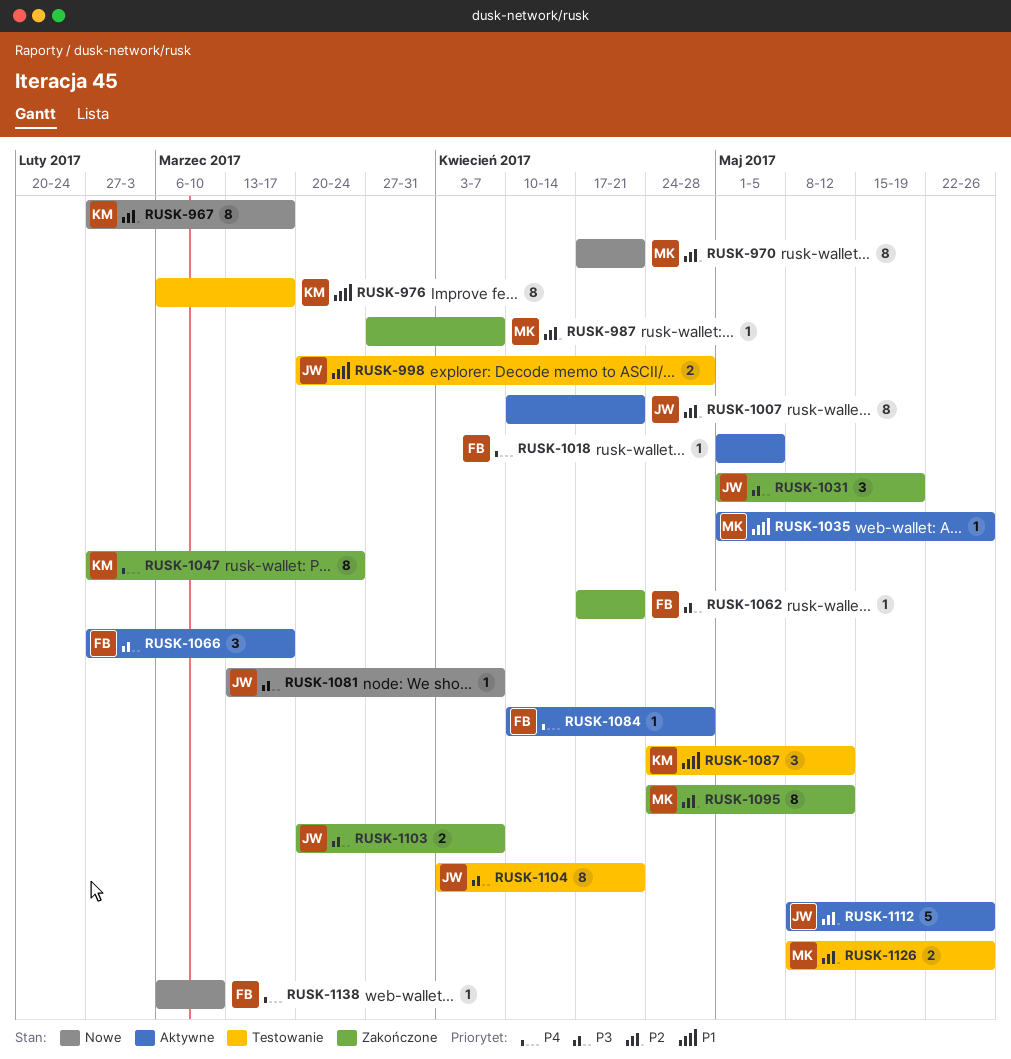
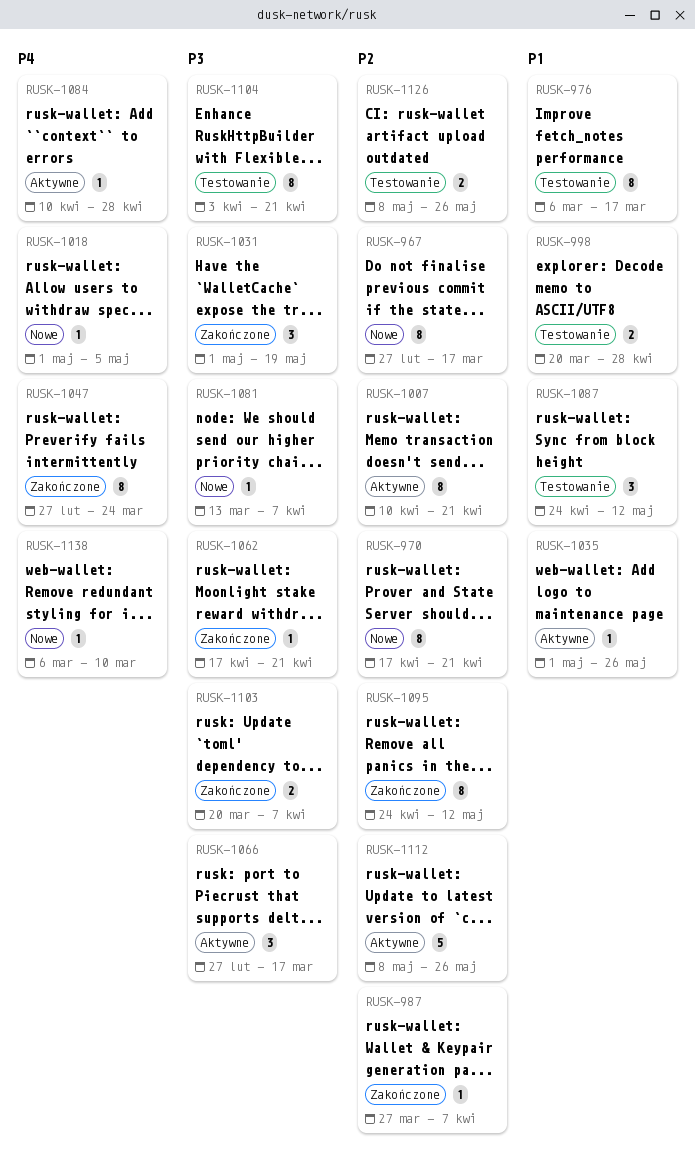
RUSK-1018, status: Aktywne -> Nowe

